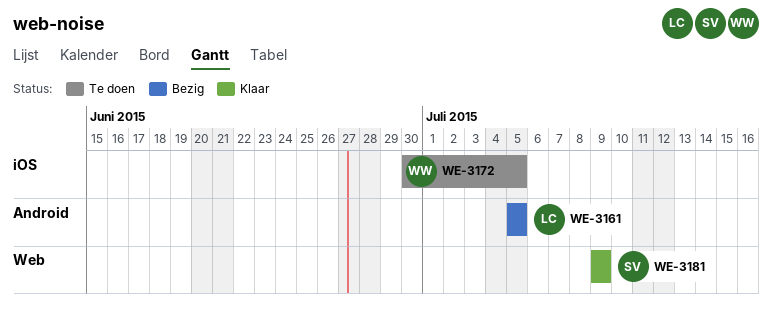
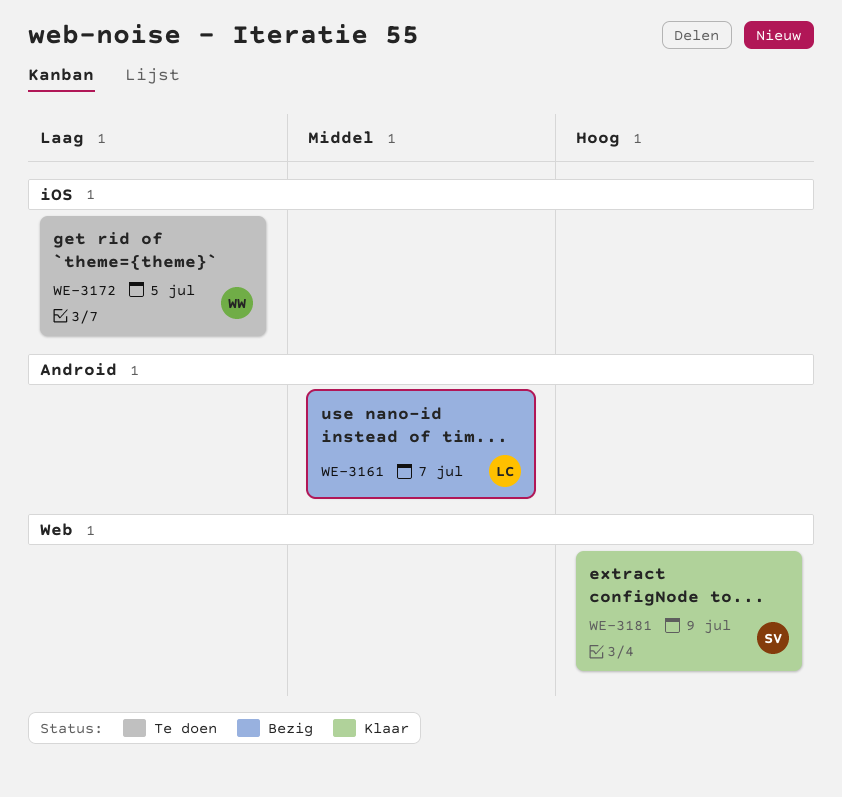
WE-3161, due: Jul 5 -> Jul 7

